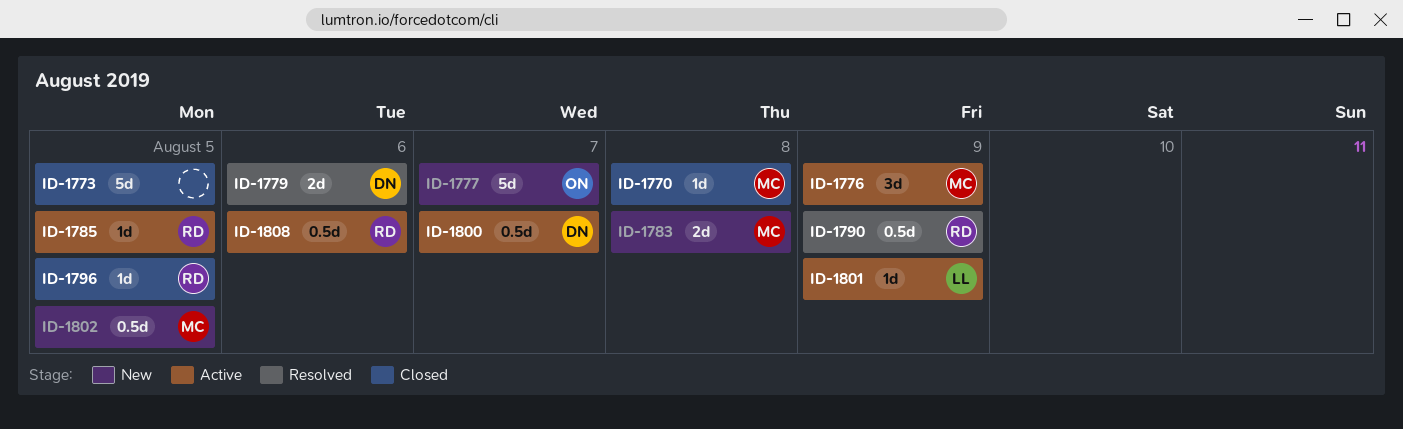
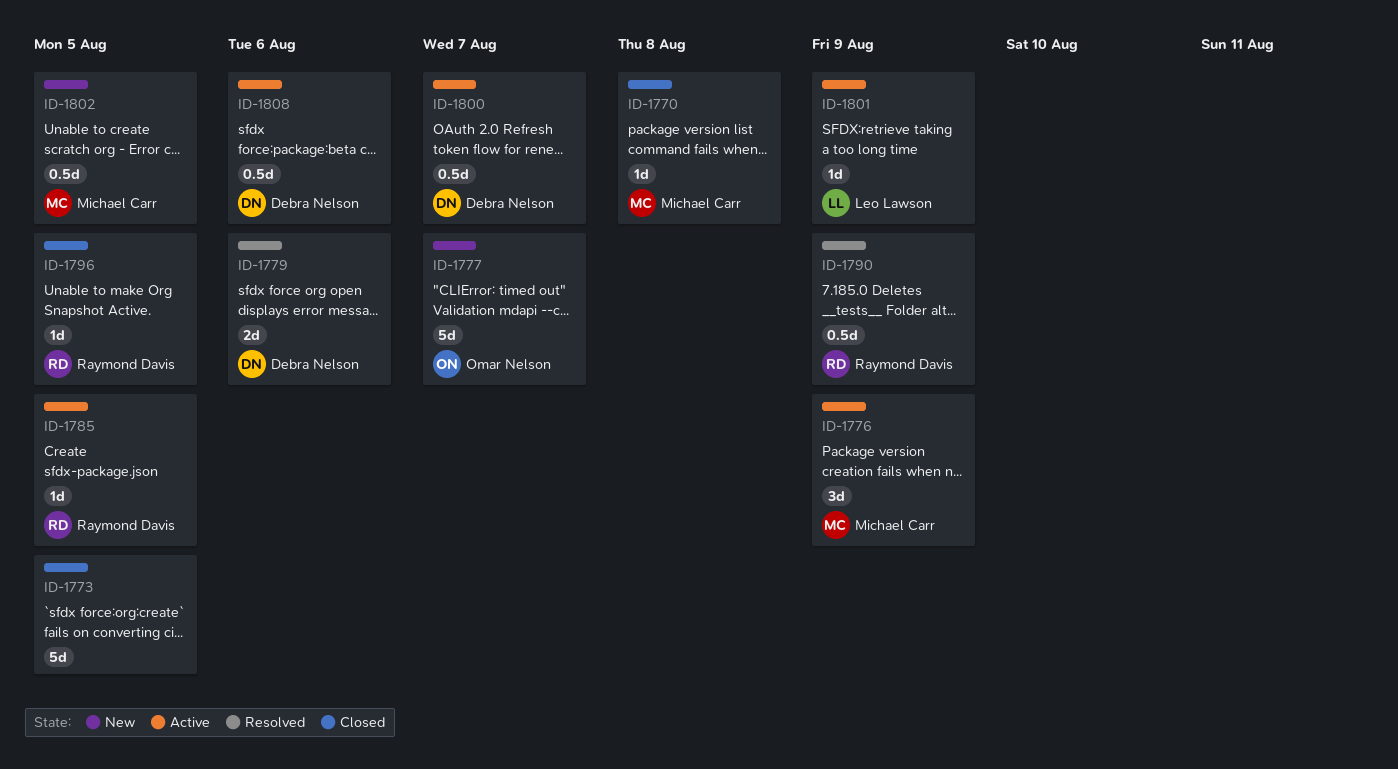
ID-1783: present -> none
ID-1808, owner: Raymond Davis -> Debra Nelson

